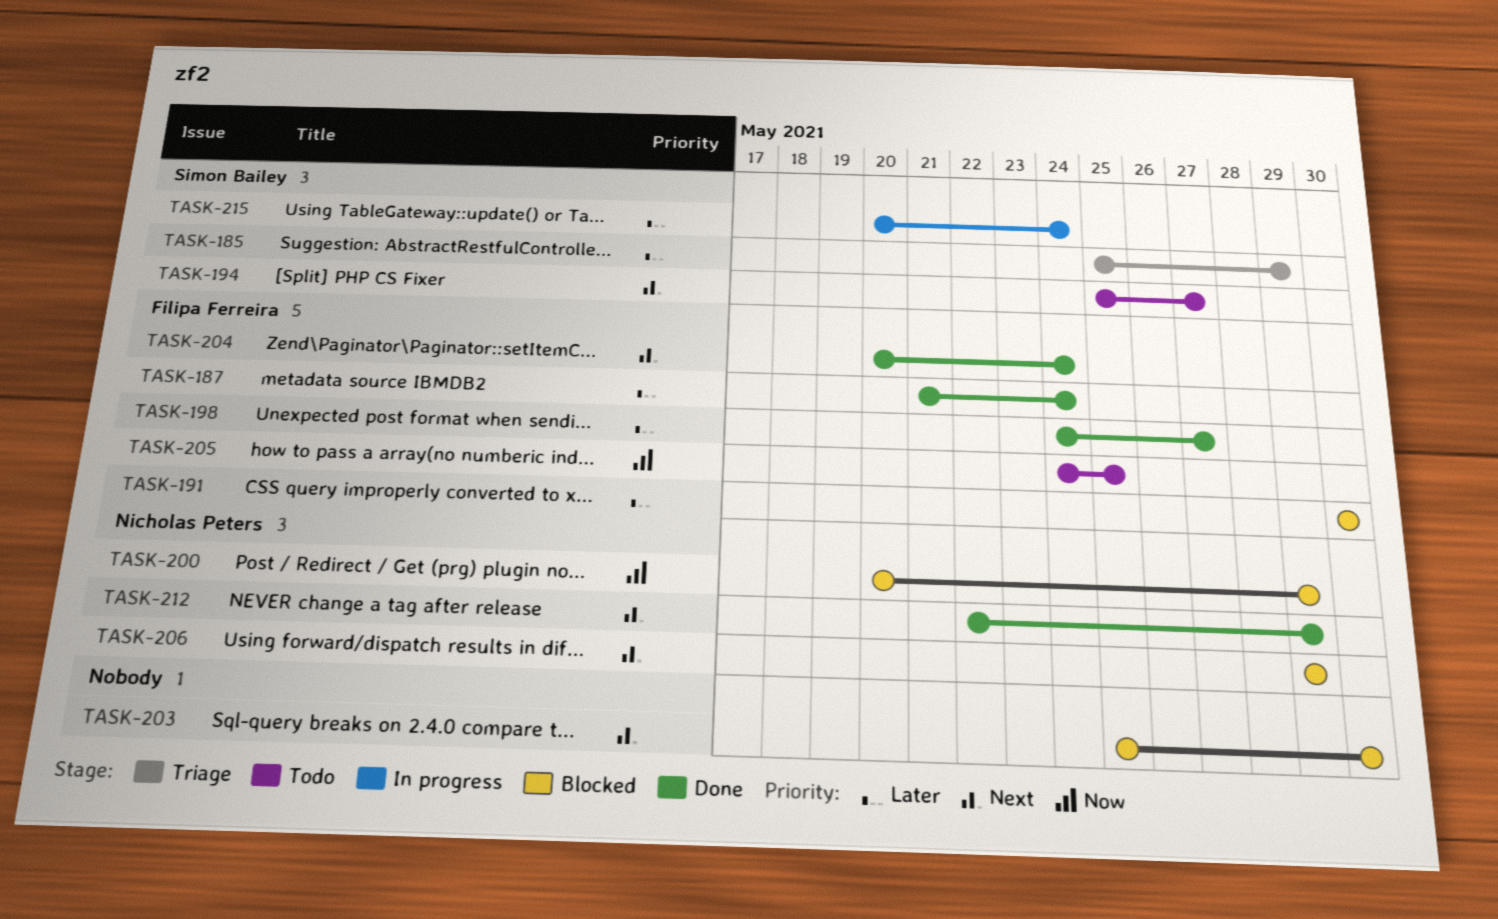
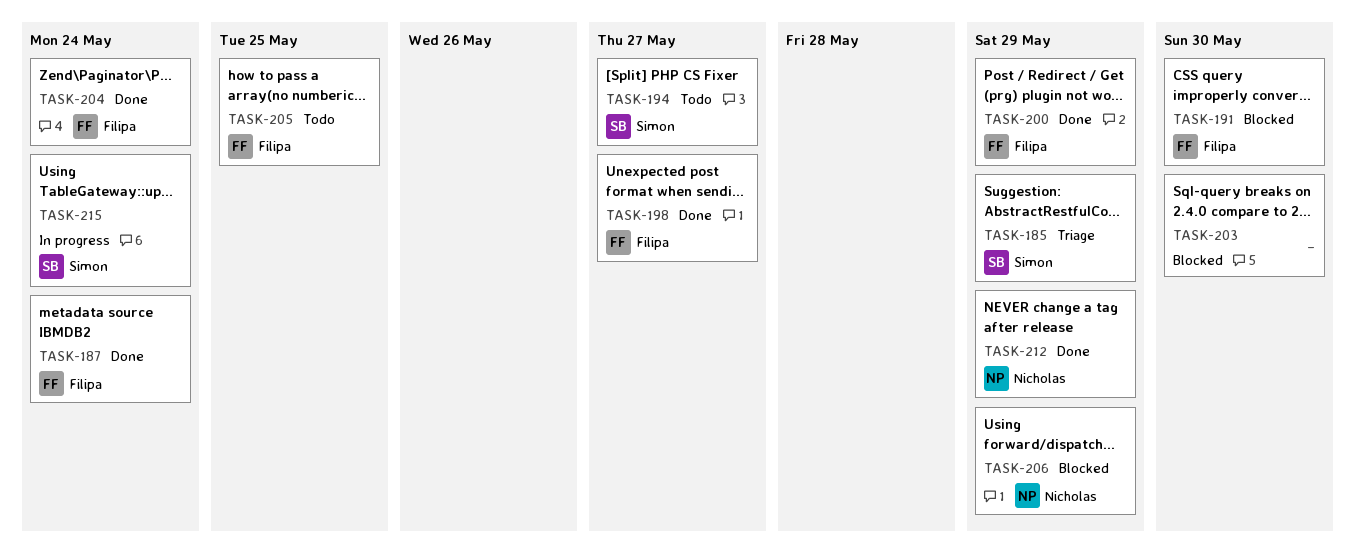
TASK-200, status: Blocked -> Done
TASK-200, owner: Nicholas Peters -> Filipa Ferreira

